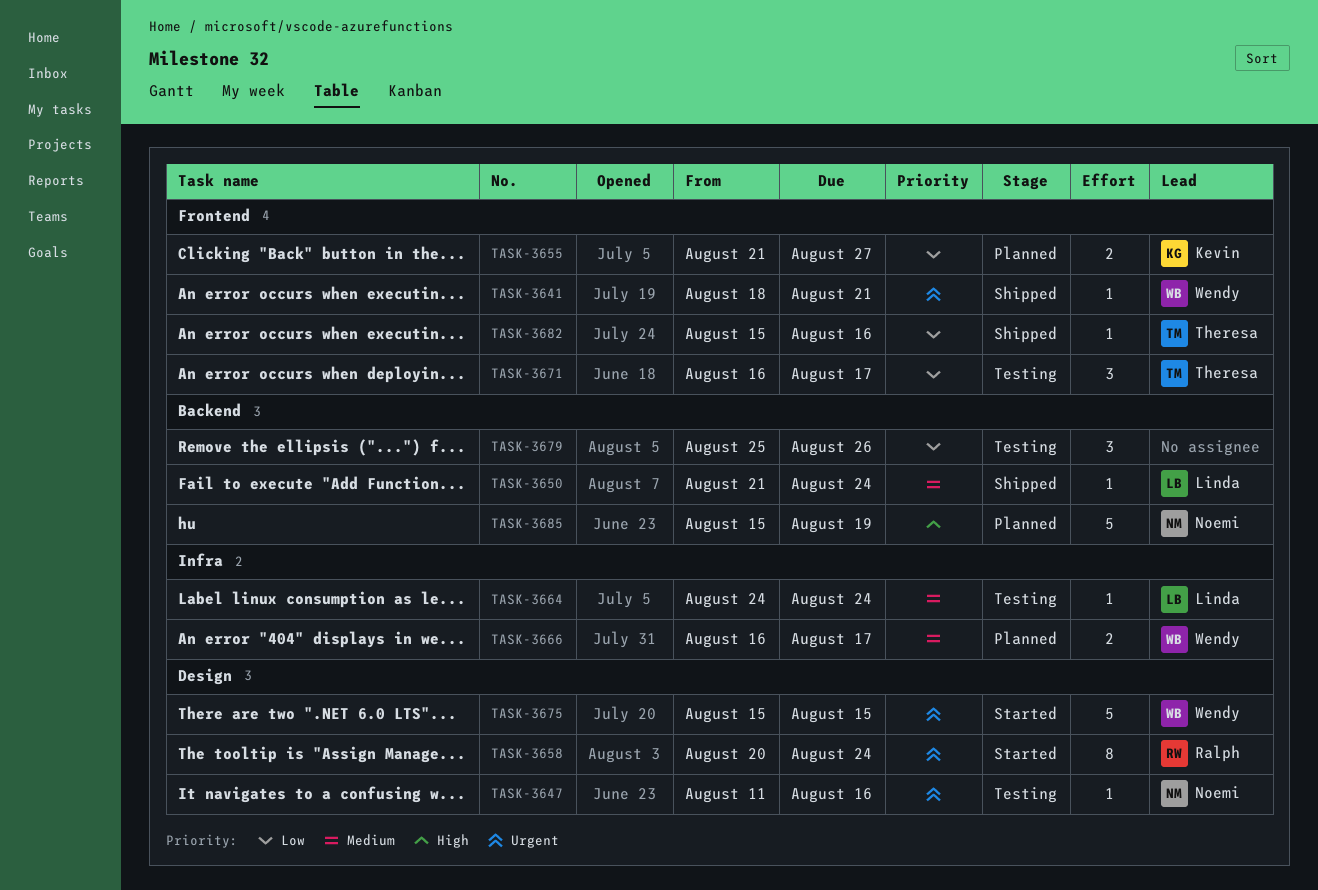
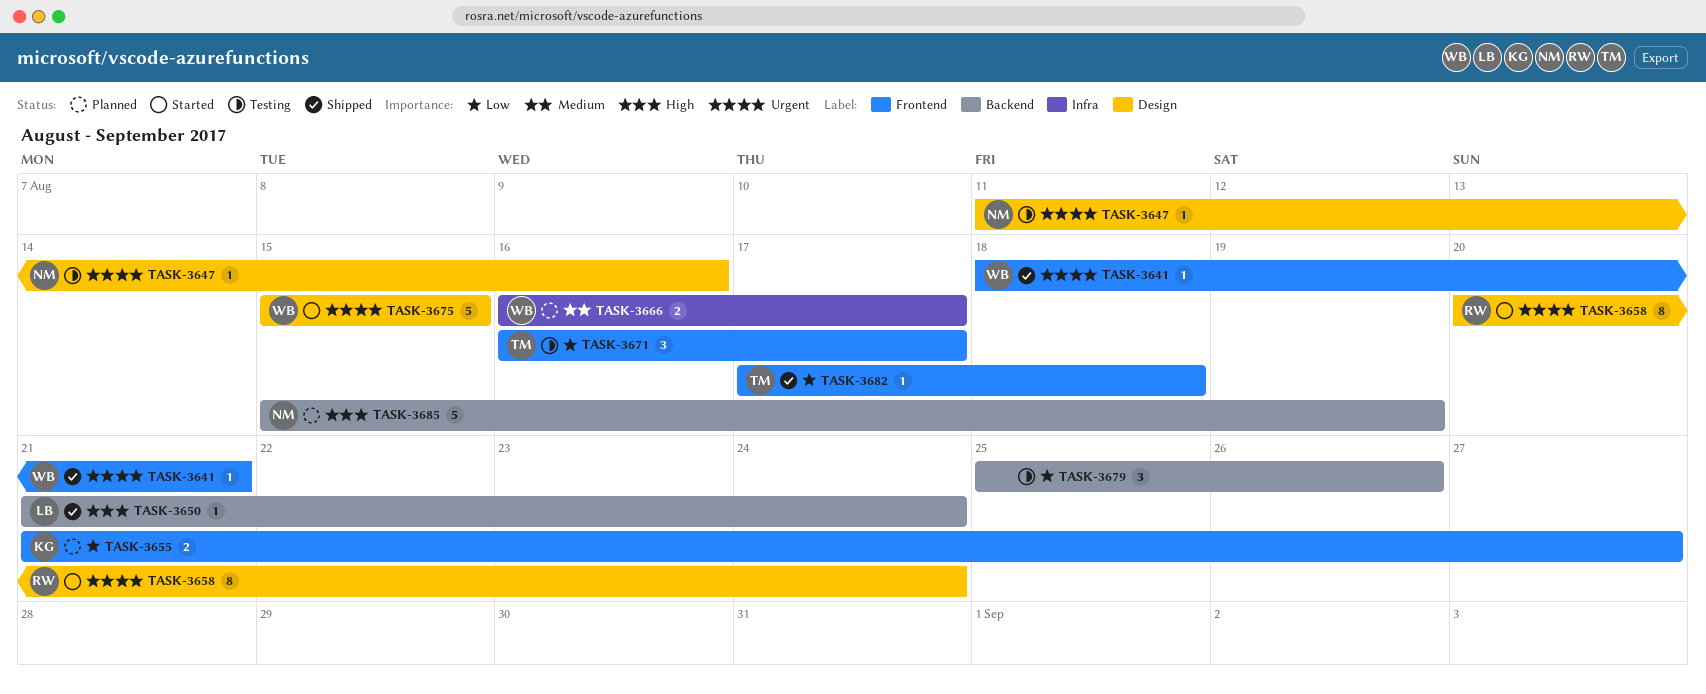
TASK-3650, priority: Medium -> High
TASK-3664: present -> none
TASK-3682, start: Aug 15 -> Aug 17
TASK-3682, due: Aug 16 -> Aug 18

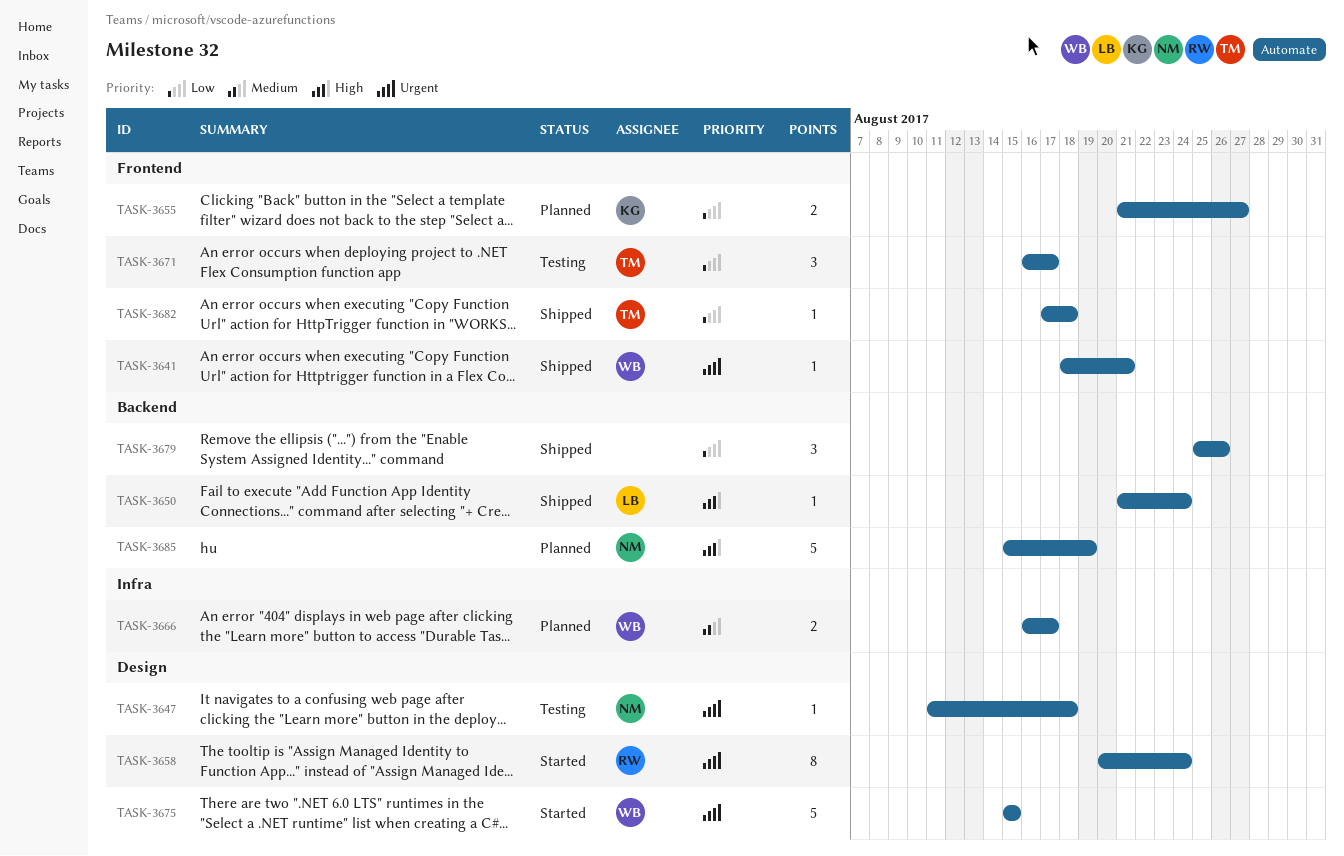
TASK-3647, due: Aug 16 -> Aug 18
TASK-3679, status: Testing -> Shipped

